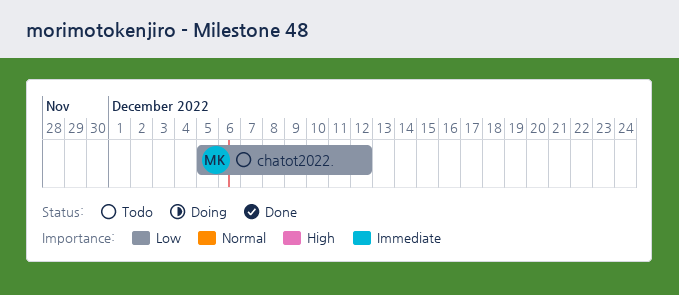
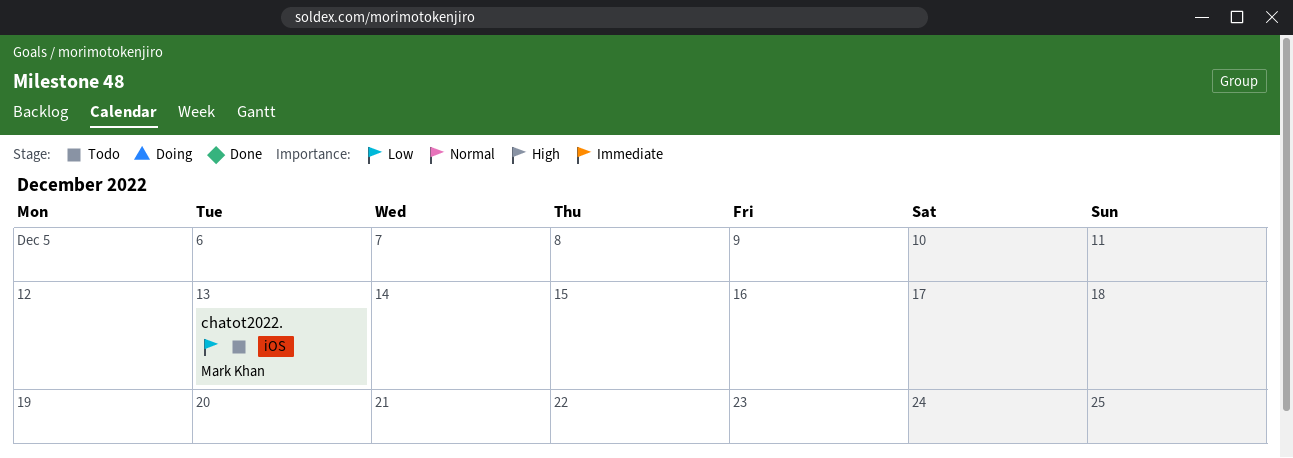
chatot2022., due: Dec 12 -> Dec 13

